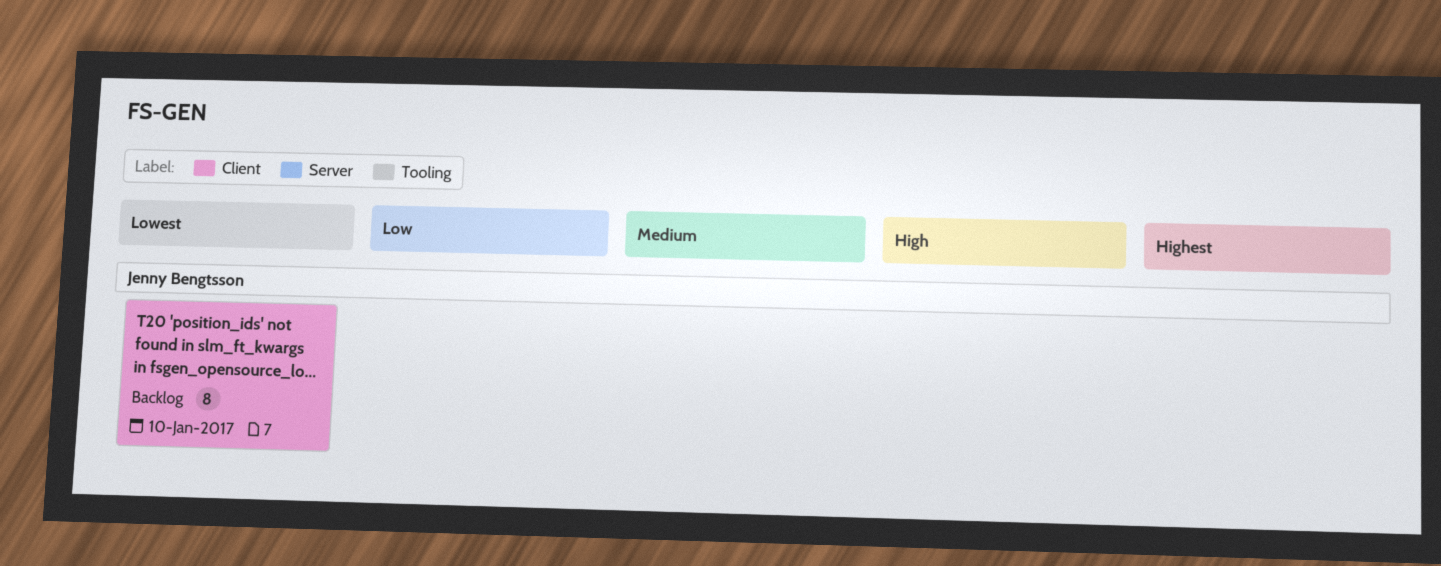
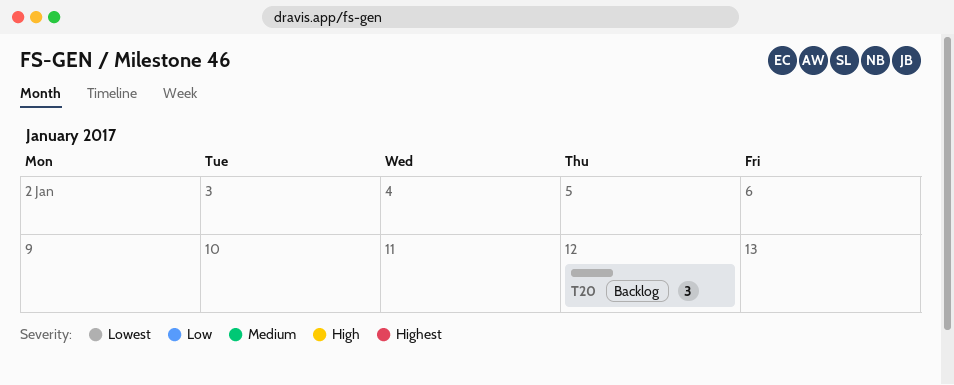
T20, estimate: 8 -> 3
T20, due: Jan 10 -> Jan 12

